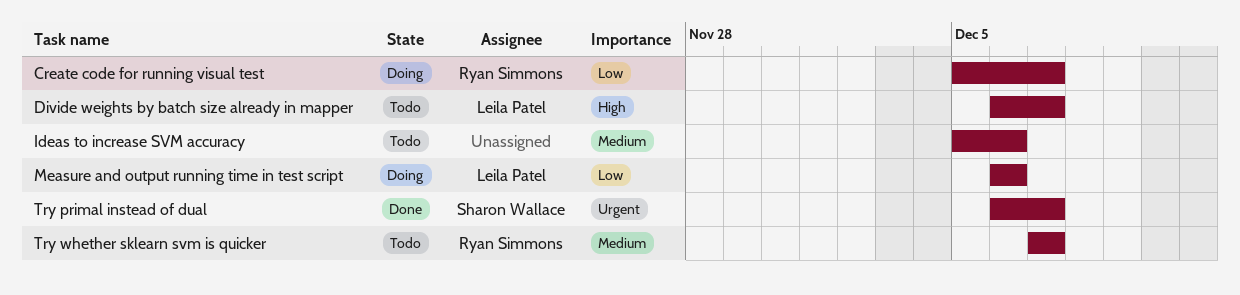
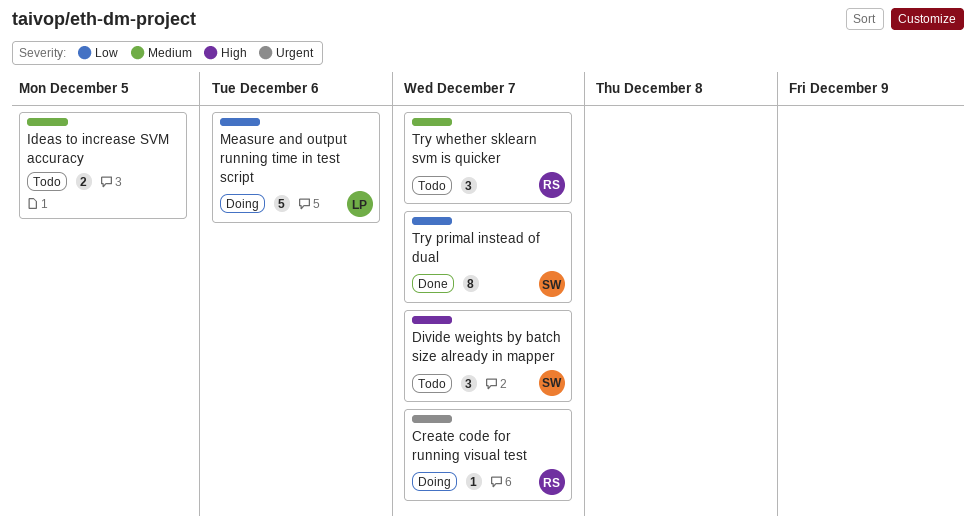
Create code for running visual test, priority: Low -> Urgent
Divide weights by batch size already in mapper, owner: Leila Patel -> Sharon Wallace
Ideas to increase SVM accuracy, due: Dec 6 -> Dec 5
Try primal instead of dual, priority: Urgent -> Low

